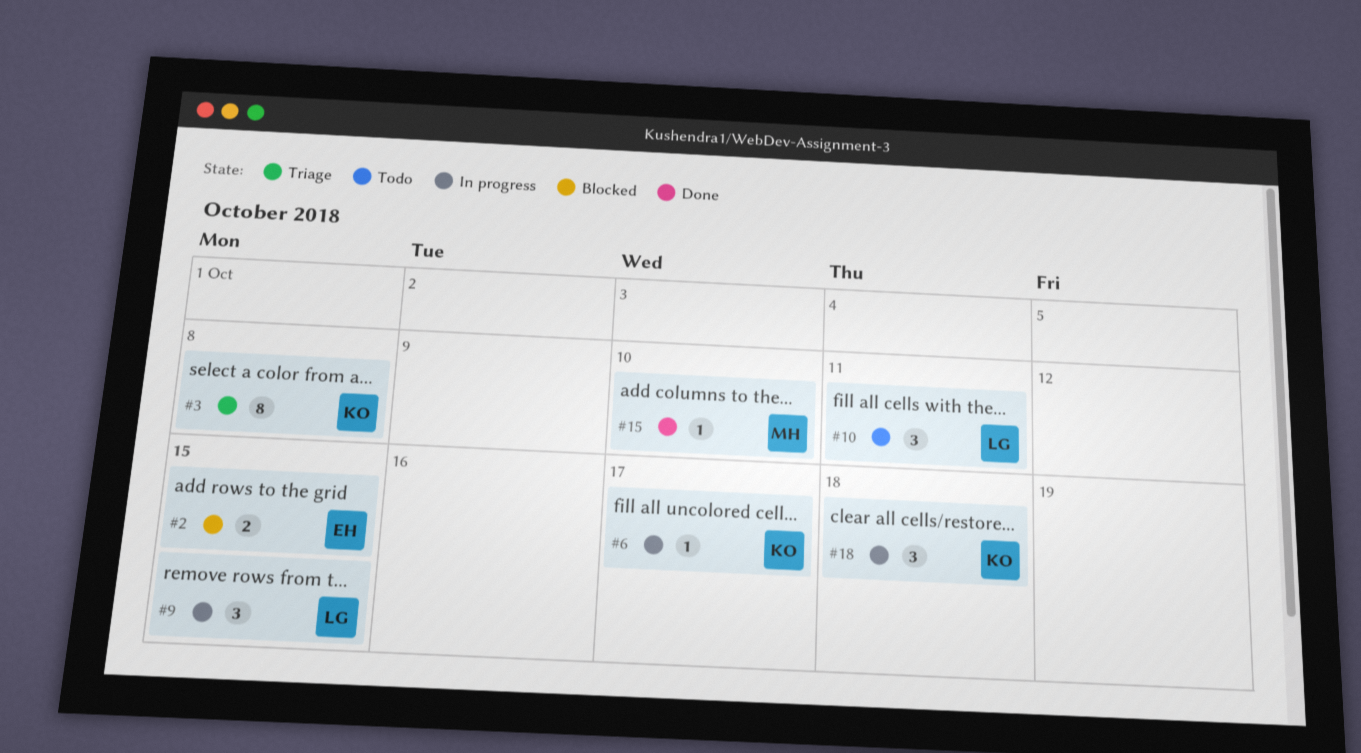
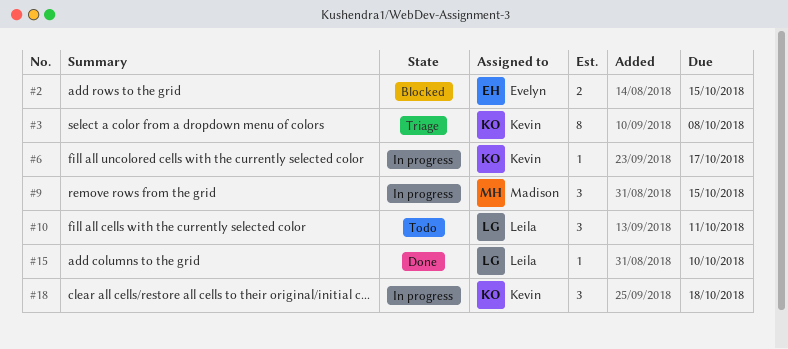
#9, owner: Leila -> Madison
#15, owner: Madison -> Leila

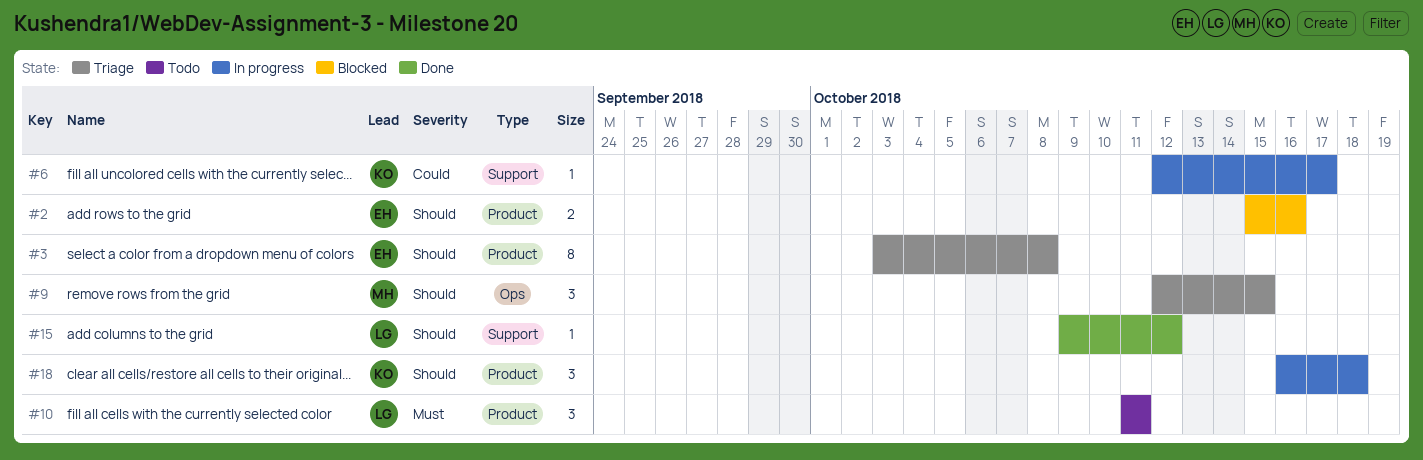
#2, due: Oct 15 -> Oct 16
#3, owner: Kevin -> Evelyn
#9, status: In progress -> Triage
#15, due: Oct 10 -> Oct 12

